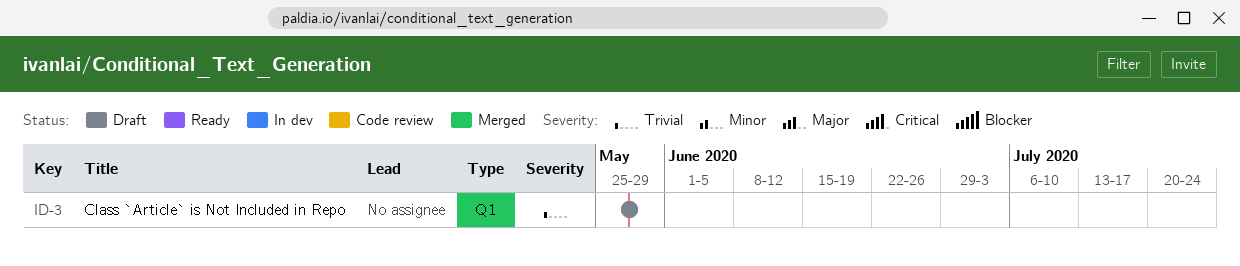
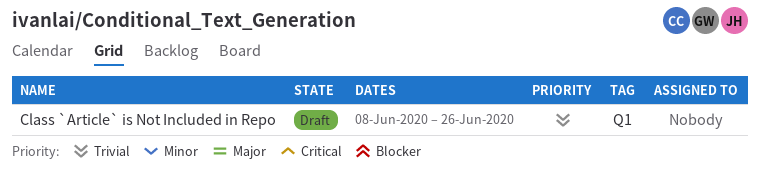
Class `Article` is Not Included in Repo, start: May 25 -> Jun 8
Class `Article` is Not Included in Repo, due: May 29 -> Jun 26

